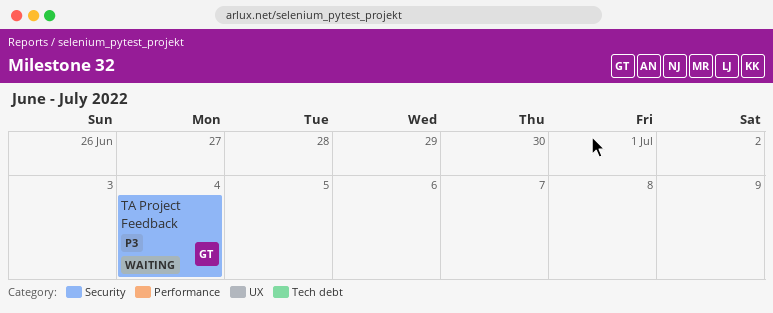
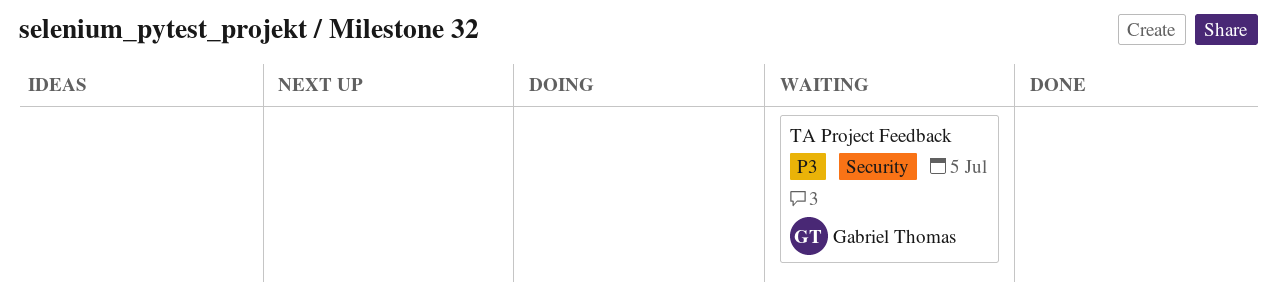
TA Project Feedback, due: Jul 4 -> Jul 5

